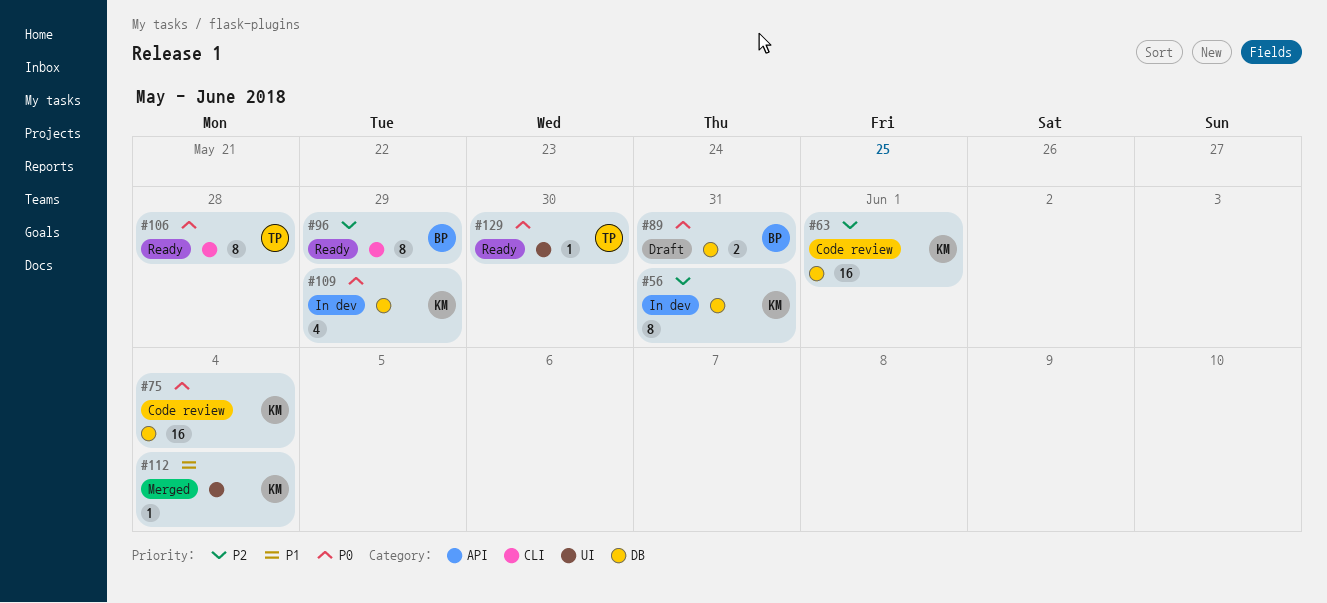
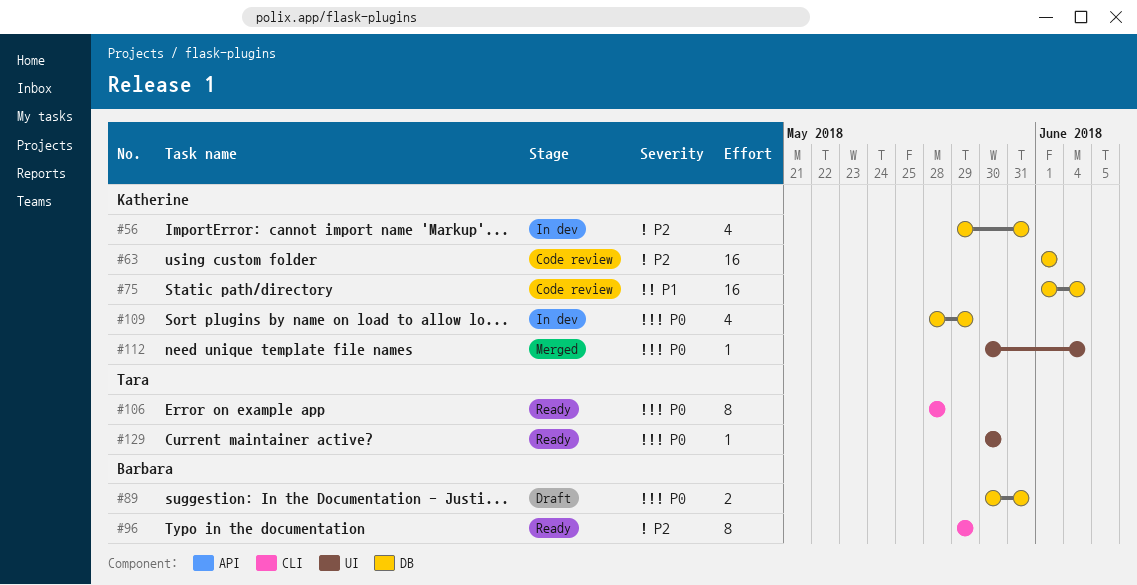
#56, estimate: 8 -> 4
#75, priority: P0 -> P1
#112, priority: P1 -> P0

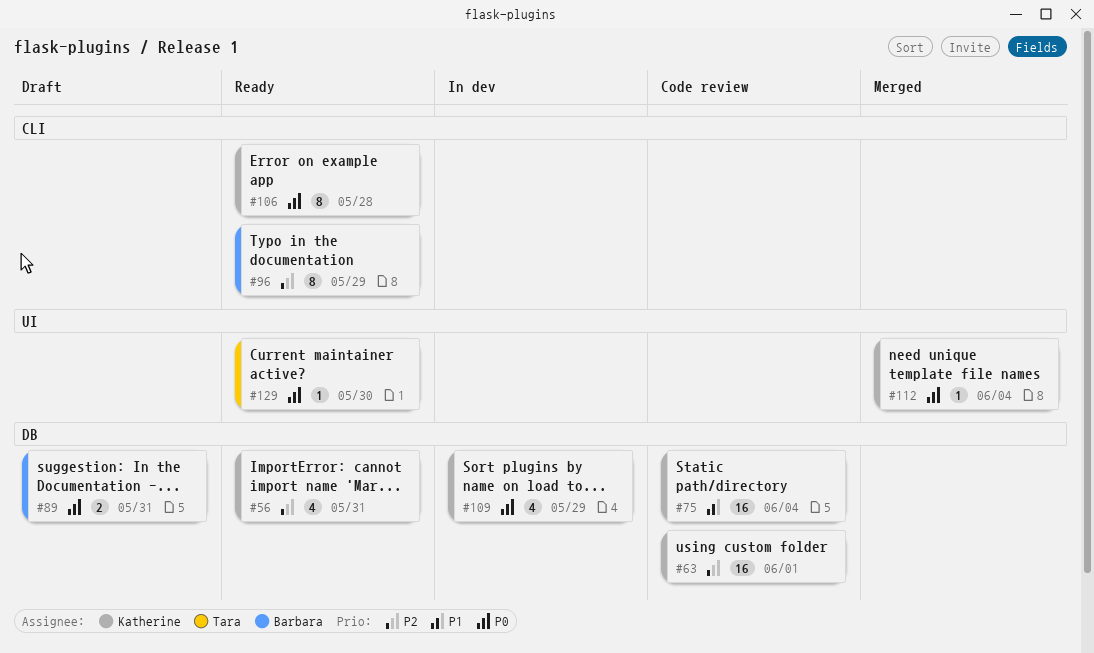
#56, status: In dev -> Ready
#106, owner: Tara -> Katherine

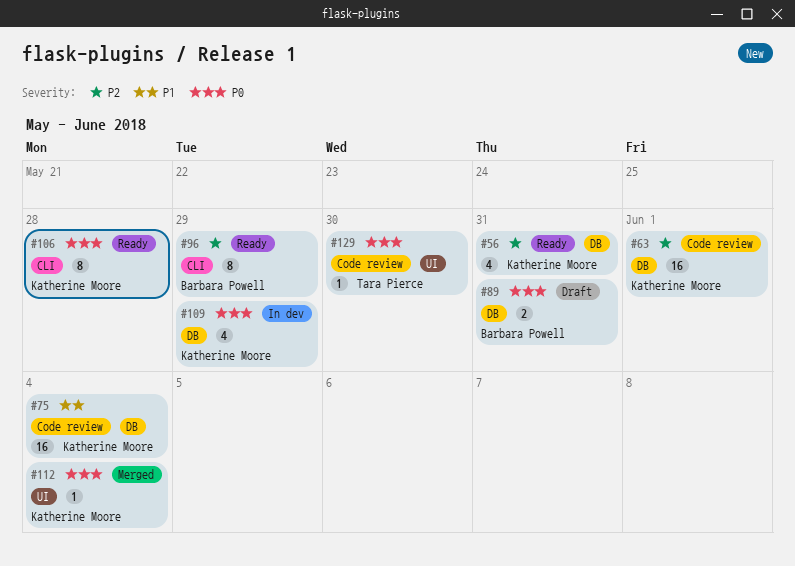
#129, status: Ready -> Code review

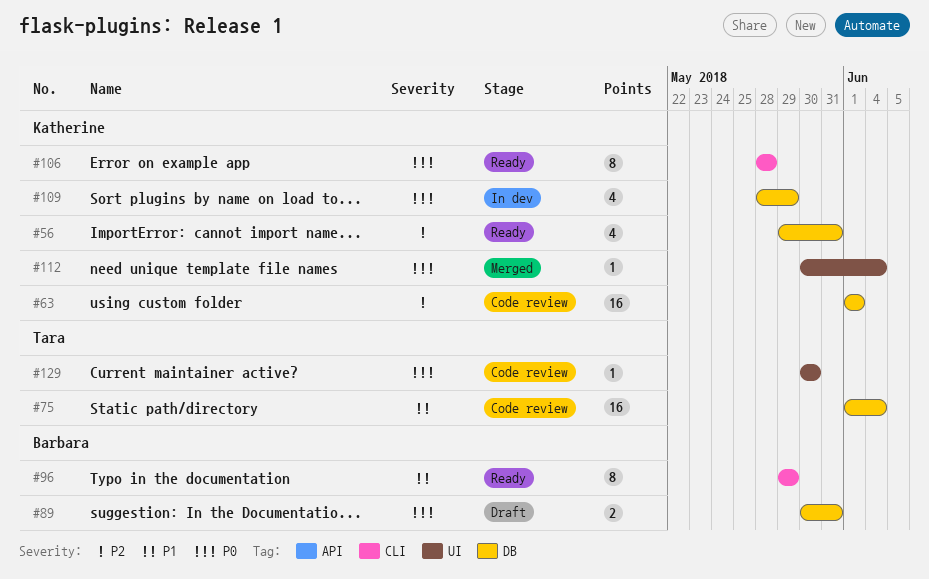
#75, owner: Katherine Moore -> Tara Pierce
#96, priority: P2 -> P1

